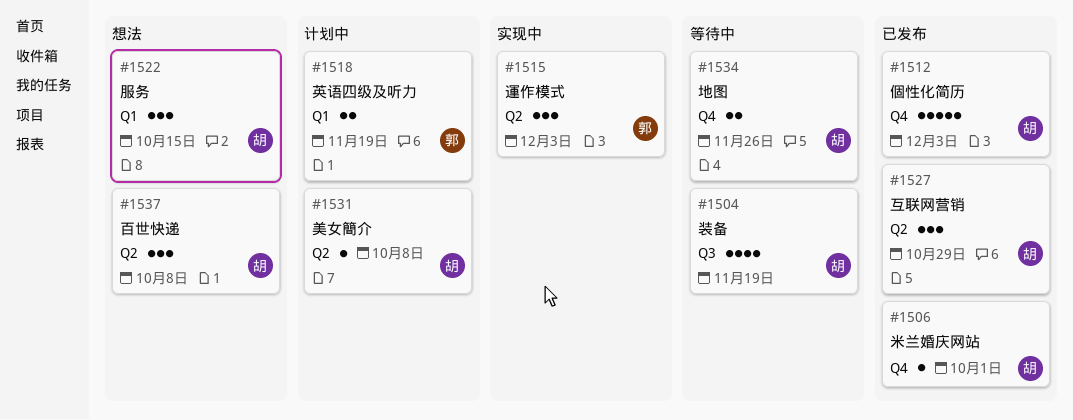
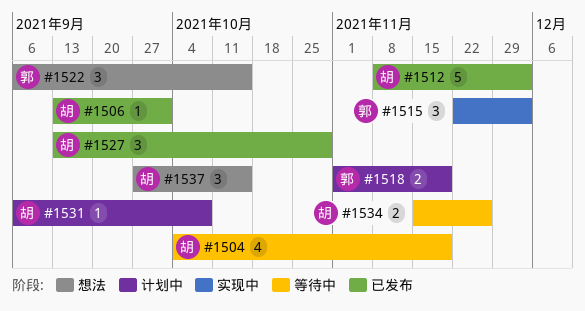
#1522, owner: 胡 -> 郭
#1537, due: Oct 8 -> Oct 15

